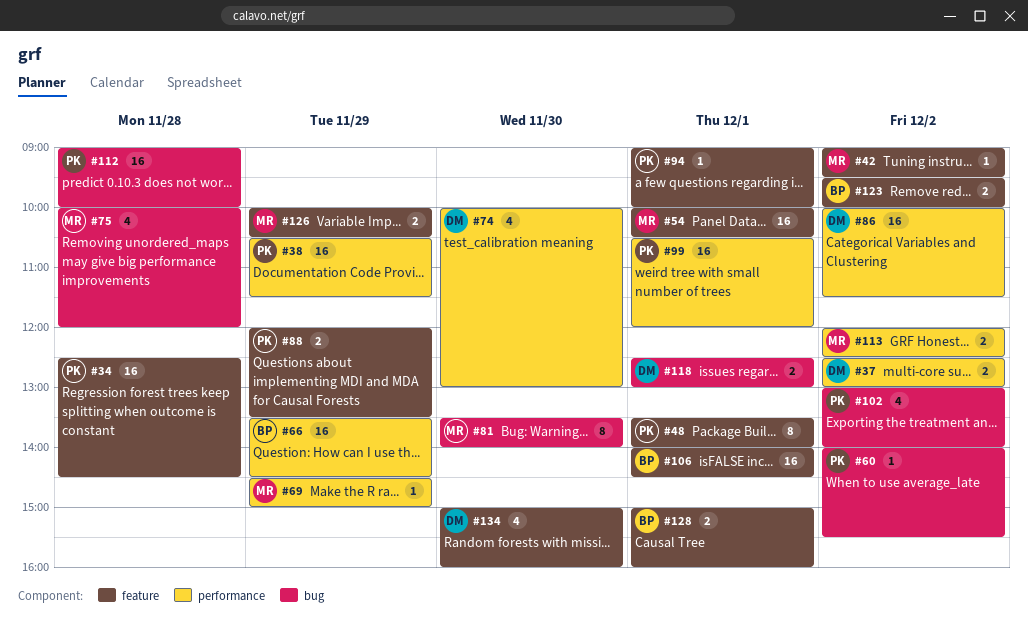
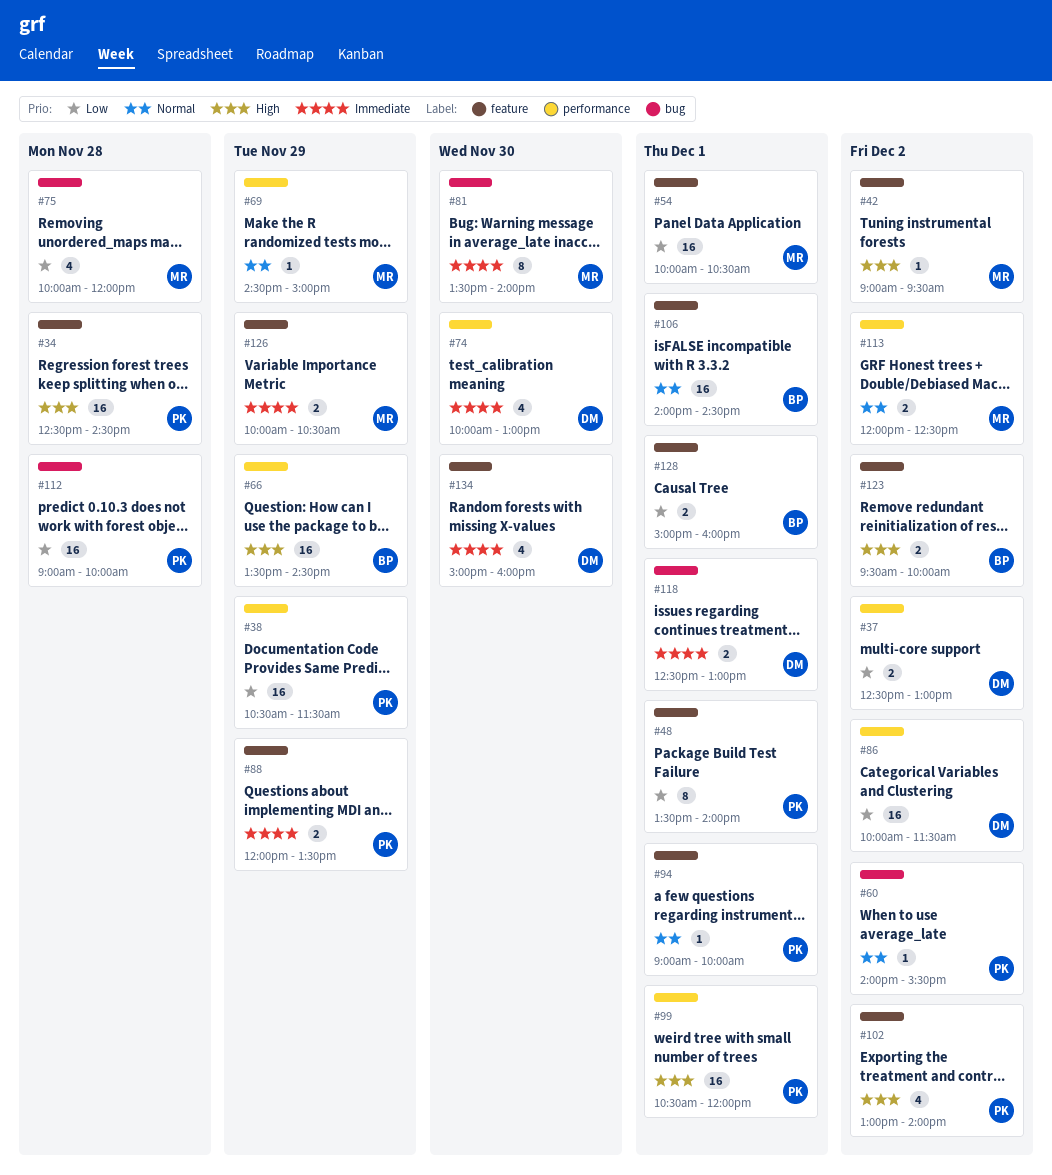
#102, label: bug -> feature

